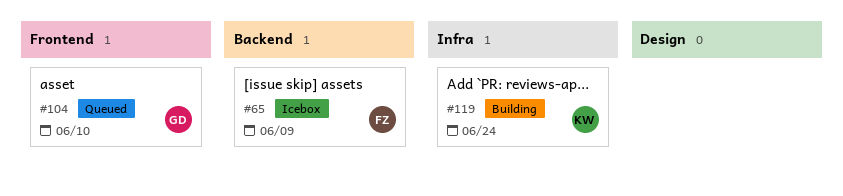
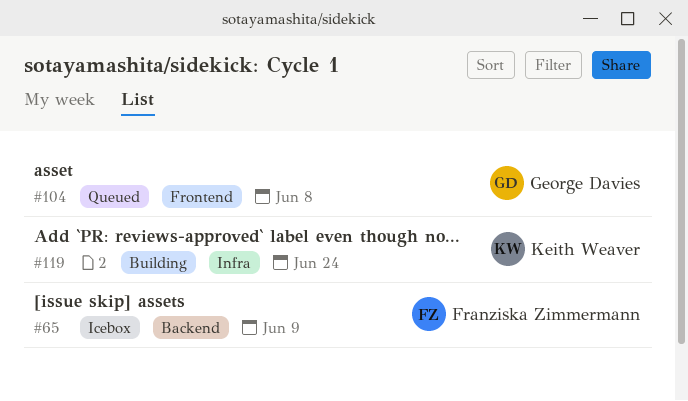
#104, due: Jun 10 -> Jun 8

